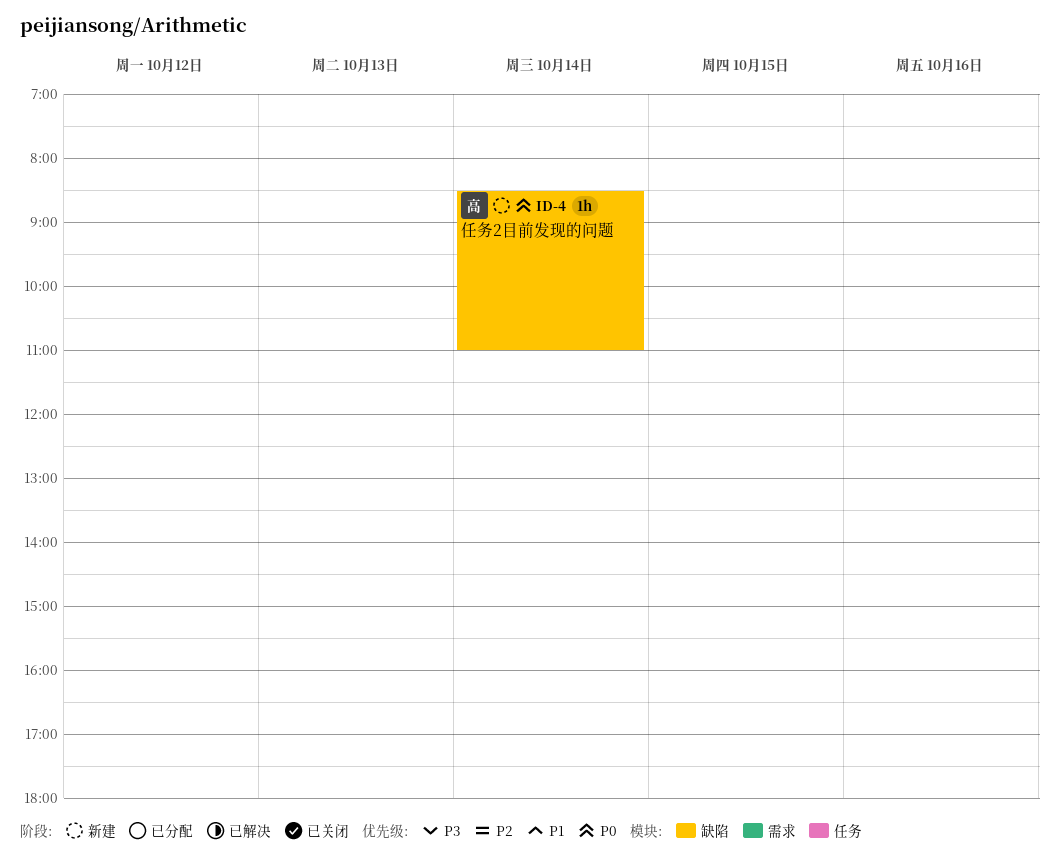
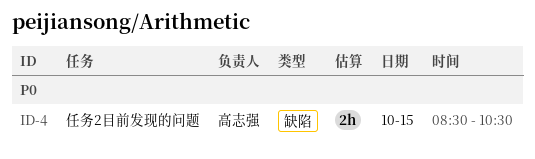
ID-4, estimate: 1h -> 2h
ID-4, day: Oct 14 -> Oct 15
ID-4, ends: 11:00 -> 10:30

